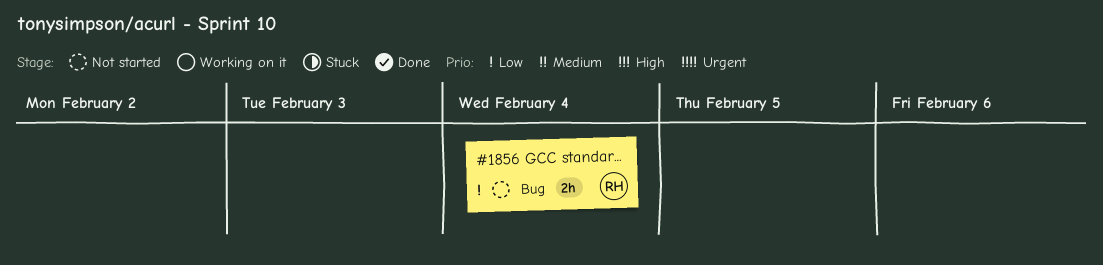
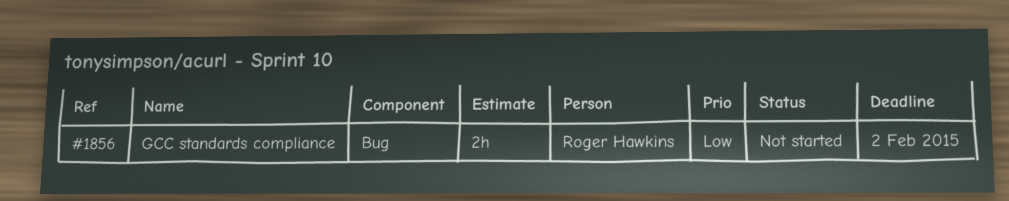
#1856, due: Feb 4 -> Feb 2

